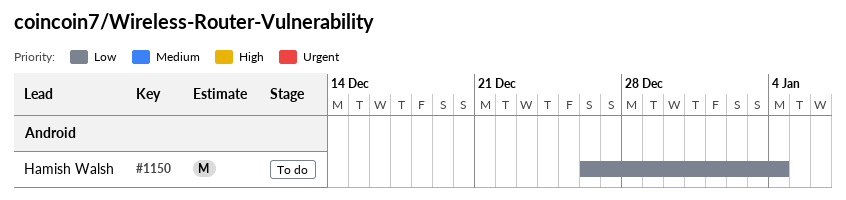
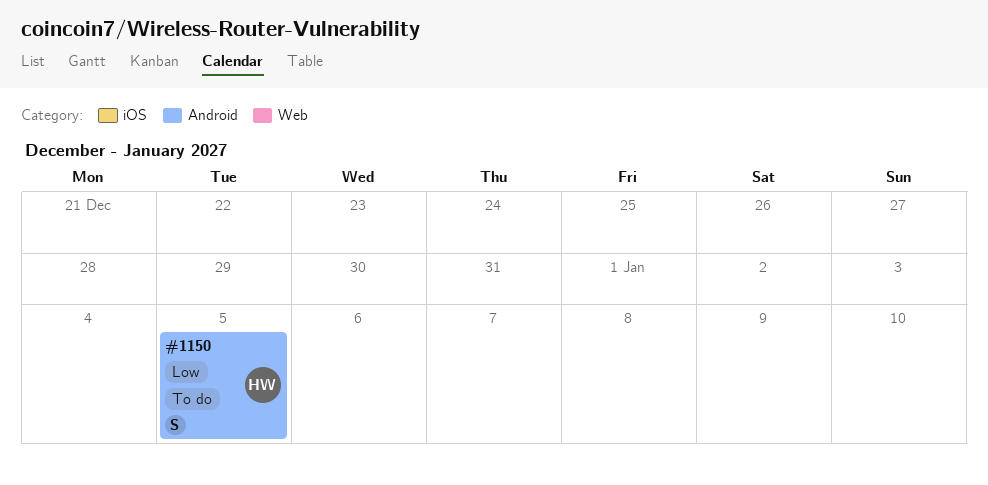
#1150, estimate: M -> S
#1150, due: Jan 4 -> Jan 5

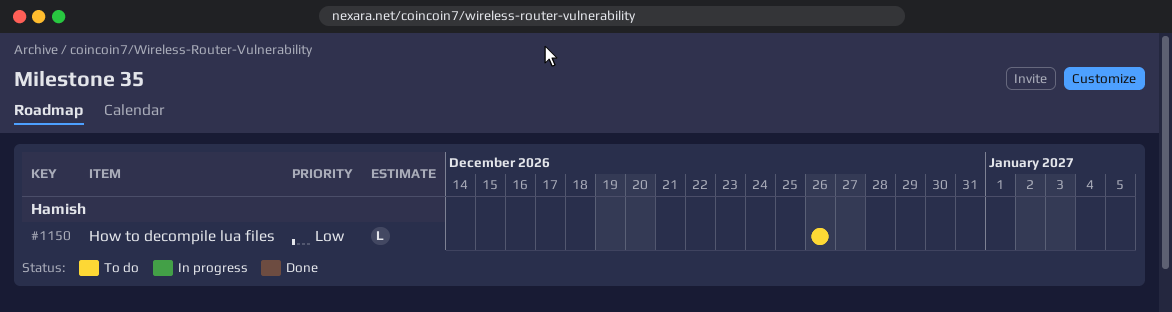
#1150, estimate: S -> L
#1150, due: Jan 5 -> Dec 26

